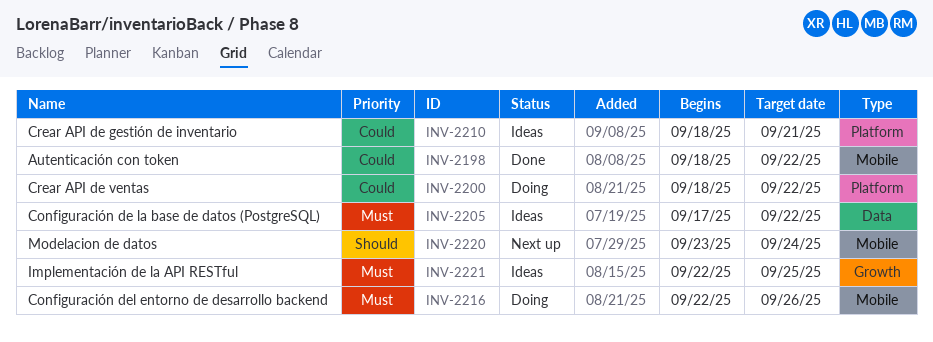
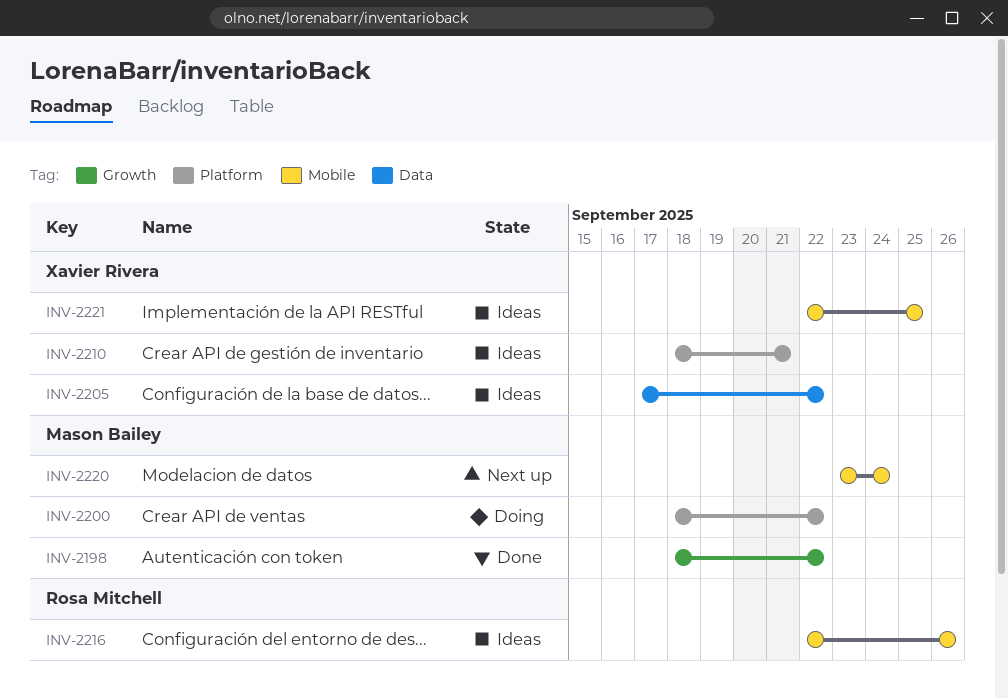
INV-2198, label: Mobile -> Growth
INV-2216, status: Doing -> Ideas
INV-2221, label: Growth -> Mobile

